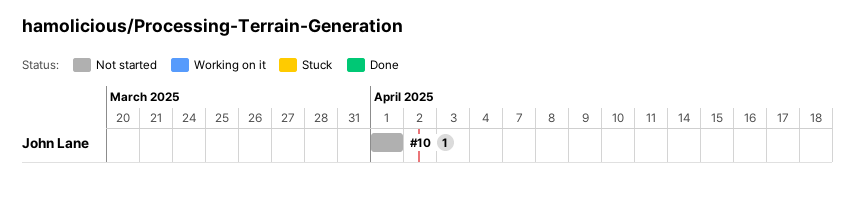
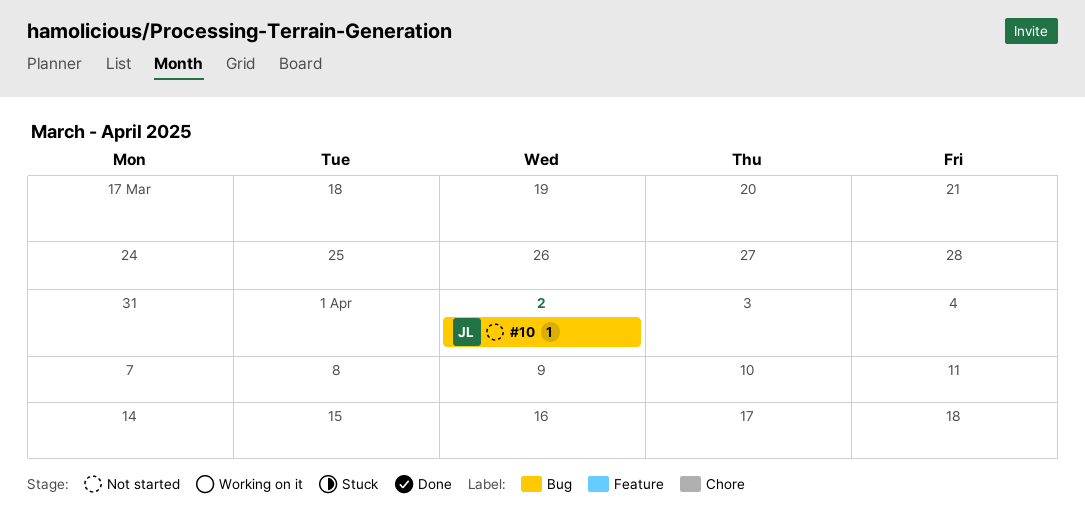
#10, start: Apr 1 -> Apr 2
#10, due: Apr 1 -> Apr 2

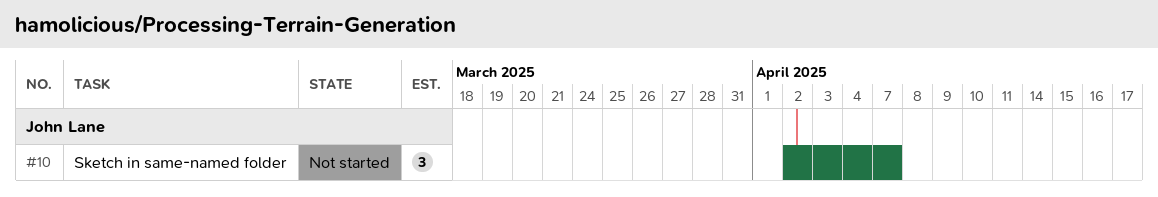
#10, estimate: 1 -> 3
#10, due: Apr 2 -> Apr 7

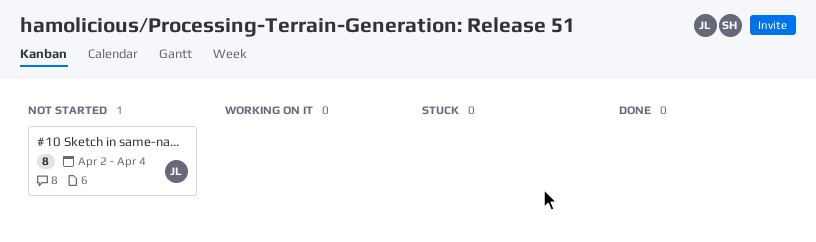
#10, estimate: 3 -> 8
#10, due: Apr 7 -> Apr 4

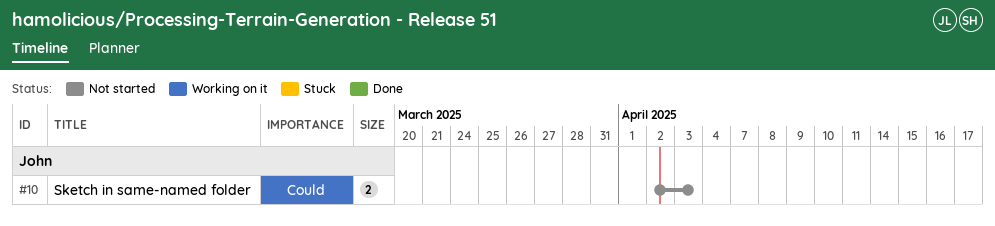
#10, estimate: 8 -> 2
#10, due: Apr 4 -> Apr 3

